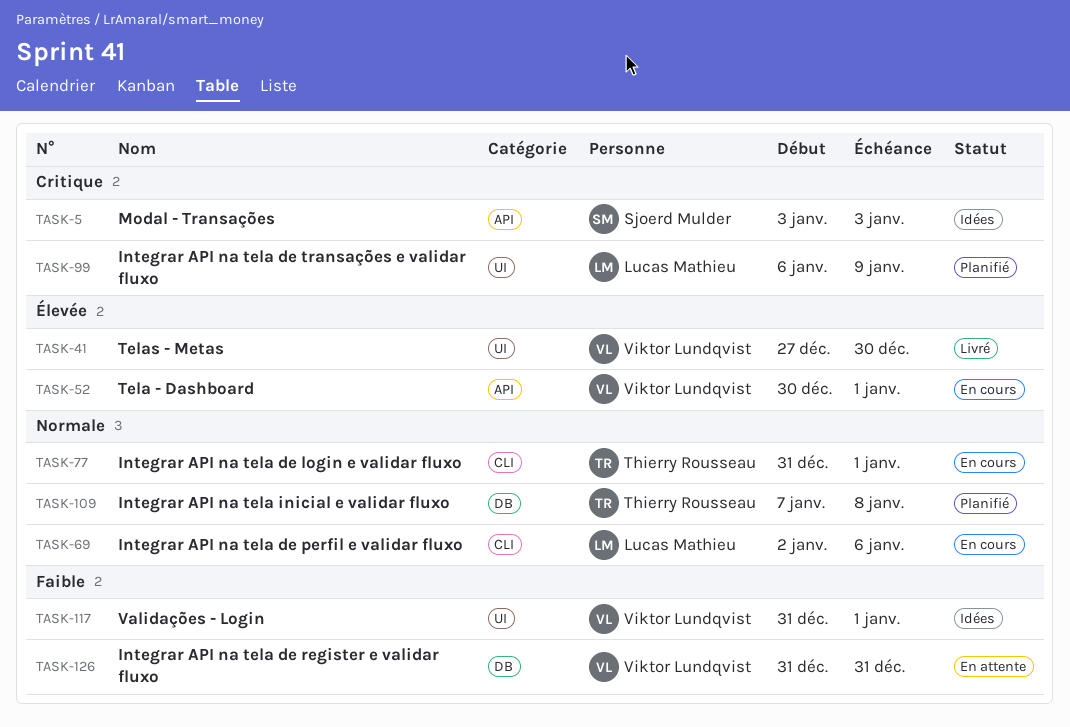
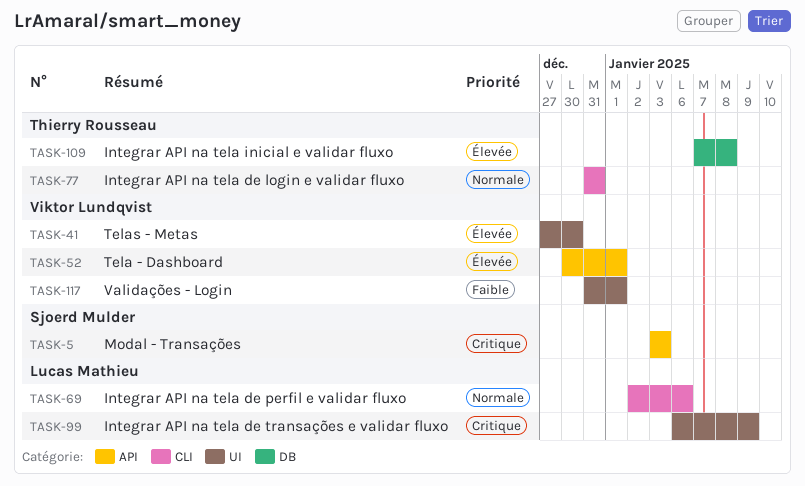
TASK-77, due: Jan 1 -> Dec 31
TASK-109, priority: Normale -> Élevée
TASK-126: present -> none

